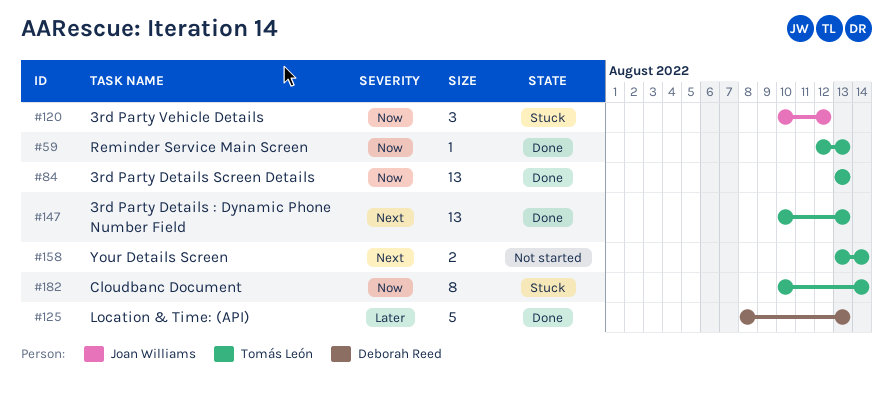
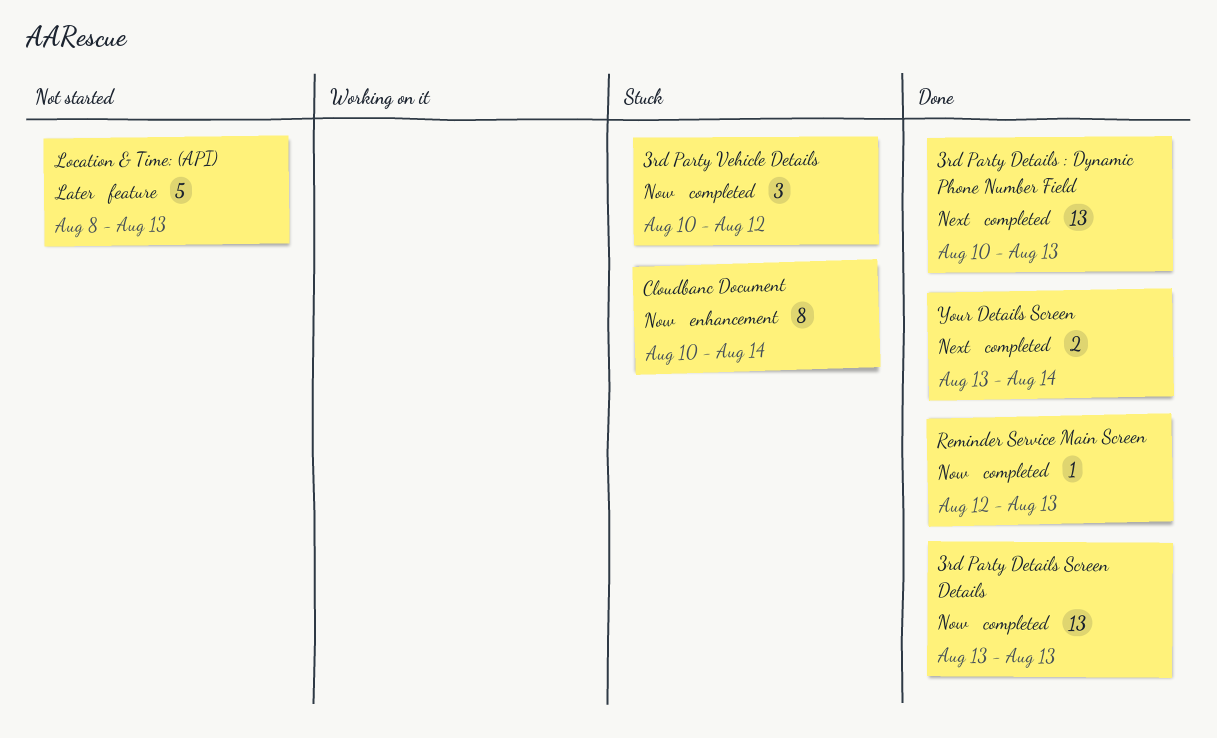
Location & Time: (API), status: Done -> Not started
Your Details Screen, status: Not started -> Done

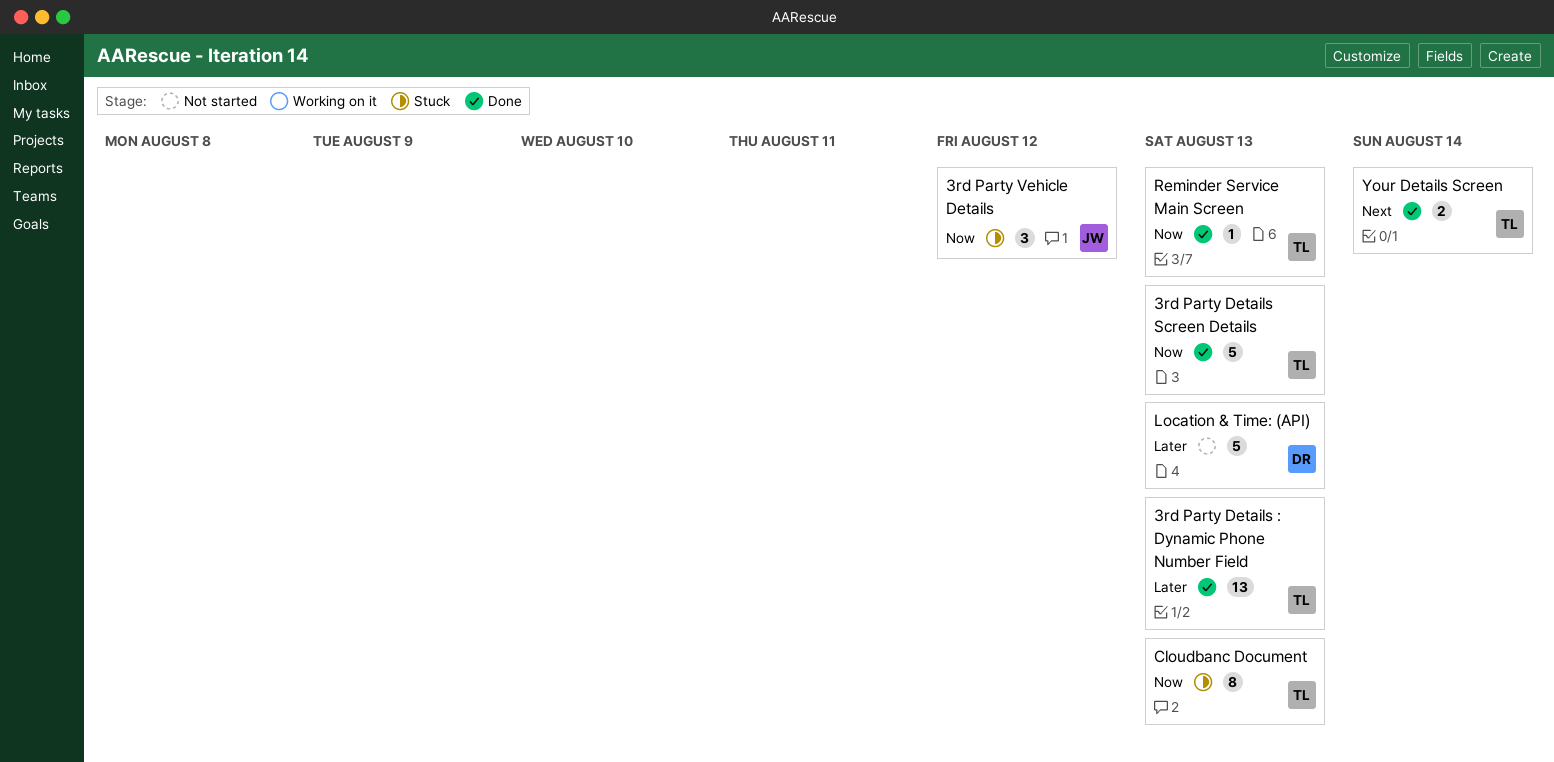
3rd Party Details : Dynamic Phone Number Field, priority: Next -> Later
3rd Party Details Screen Details, estimate: 13 -> 5
Cloudbanc Document, due: Aug 14 -> Aug 13

